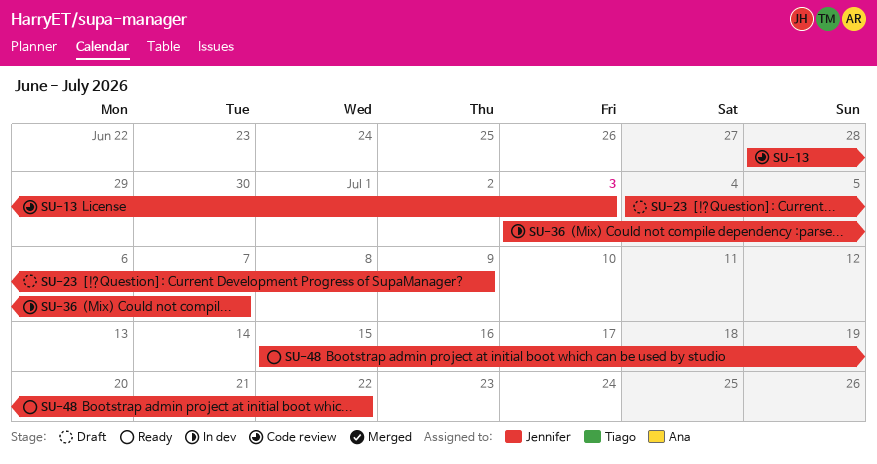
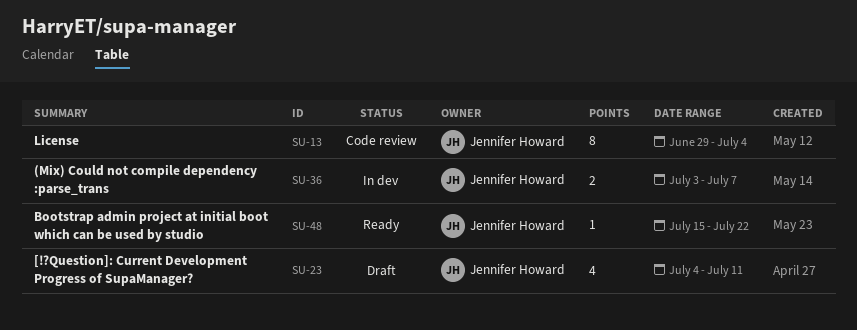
SU-13, start: Jun 28 -> Jun 29
SU-13, due: Jul 3 -> Jul 4
SU-23, due: Jul 9 -> Jul 11

